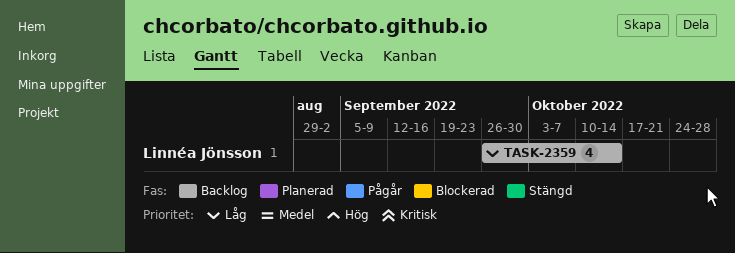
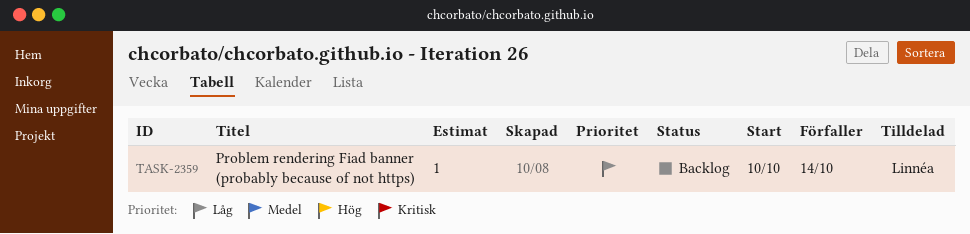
TASK-2359, estimate: 4 -> 1
TASK-2359, start: Sep 26 -> Oct 10

